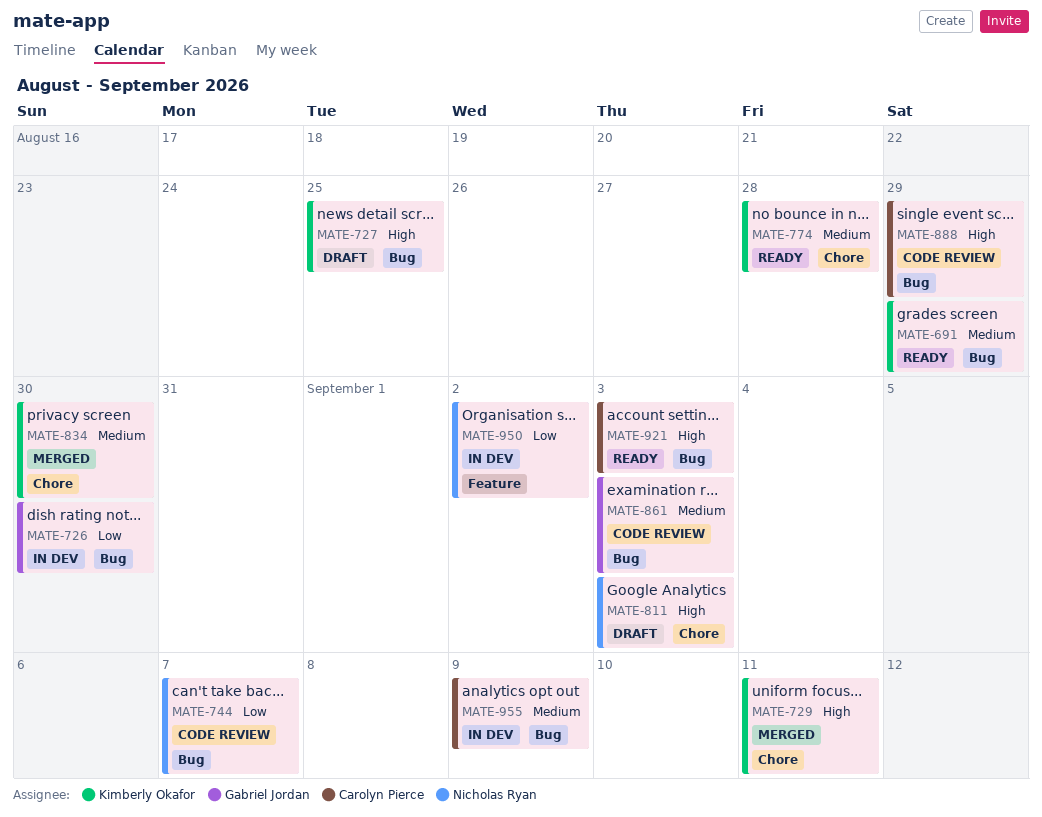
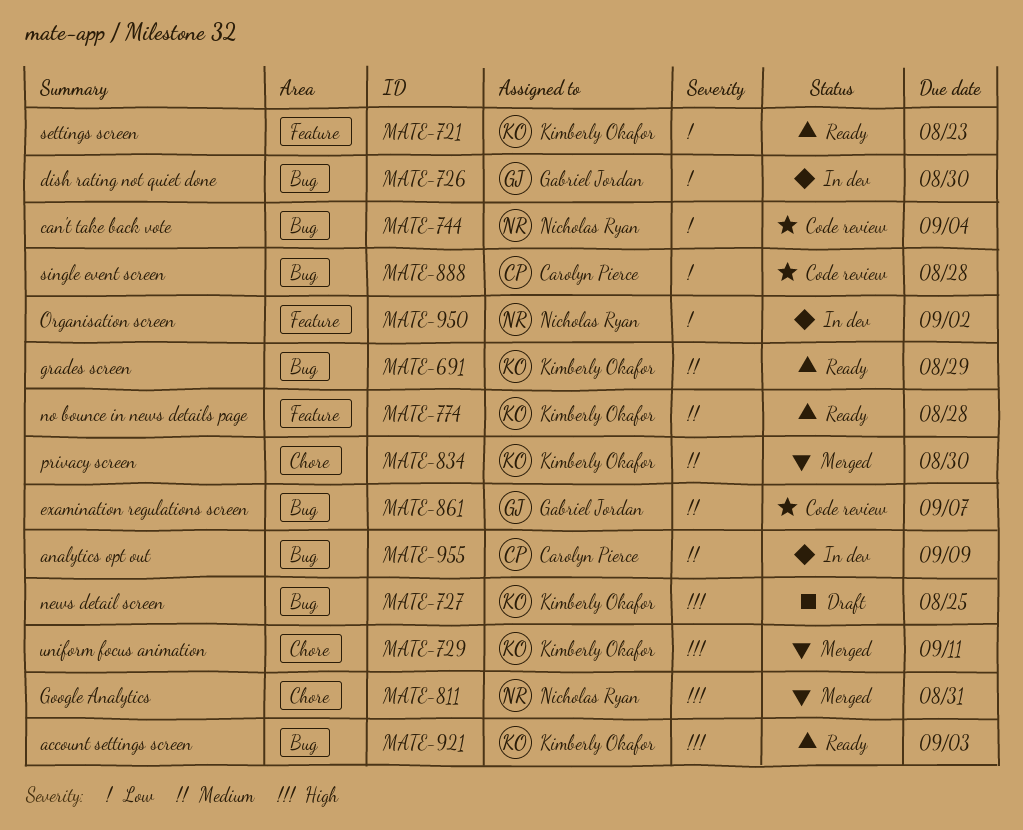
MATE-721: none -> present
MATE-744, due: Sep 7 -> Sep 4
MATE-774, label: Chore -> Feature
MATE-811, status: Draft -> Merged
MATE-811, due: Sep 3 -> Aug 31
MATE-861, due: Sep 3 -> Sep 7
MATE-888, priority: High -> Low
MATE-888, due: Aug 29 -> Aug 28
MATE-921, owner: Carolyn Pierce -> Kimberly Okafor

